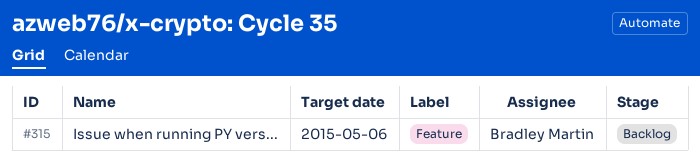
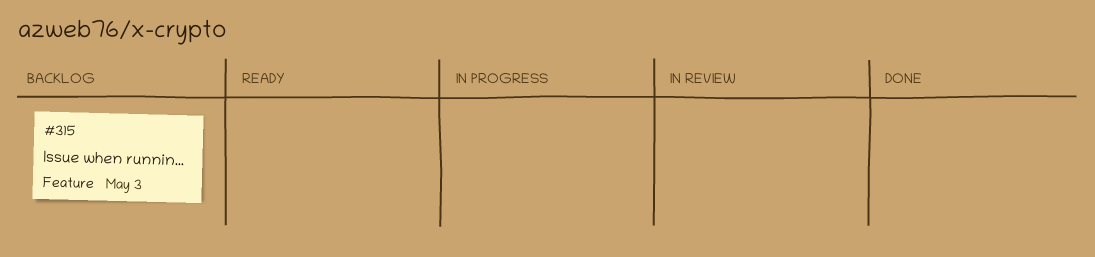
#315, due: May 6 -> May 3

